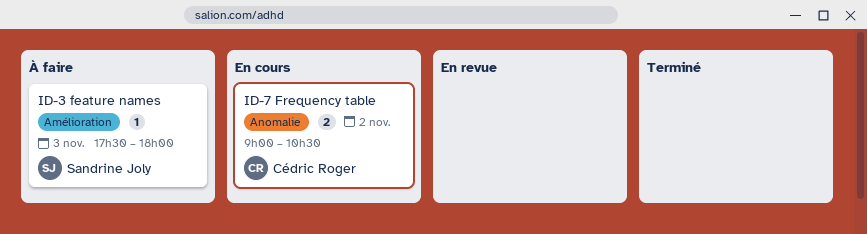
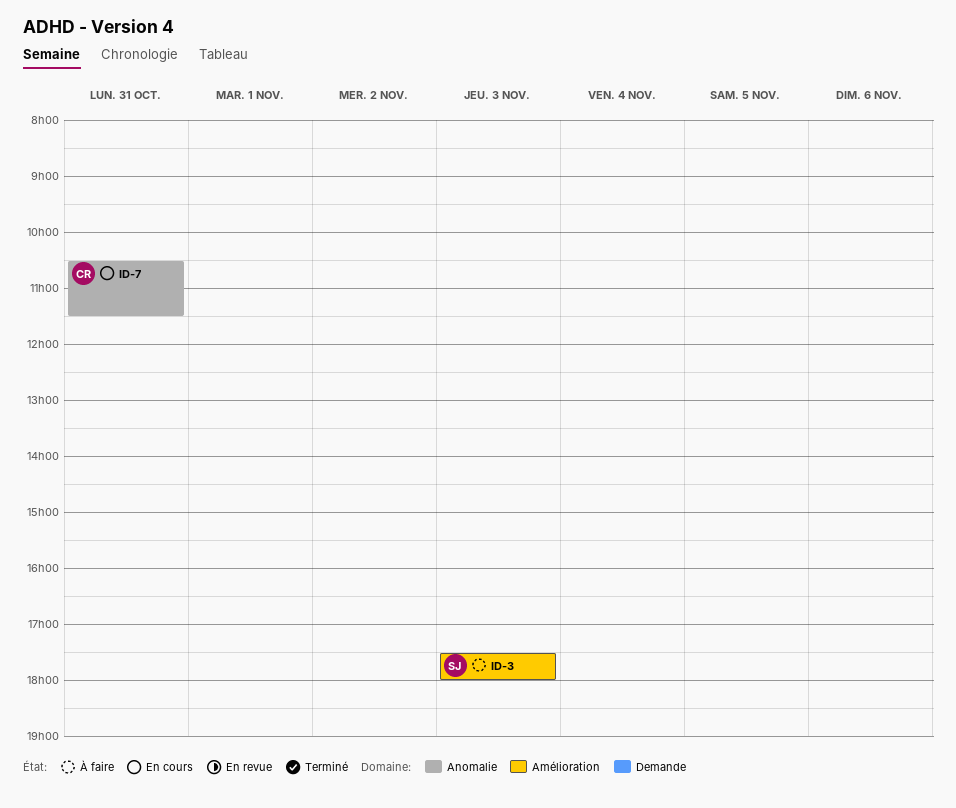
ID-7, day: Nov 2 -> Oct 31
ID-7, begins: 09:00 -> 10:30
ID-7, ends: 10:30 -> 11:30

